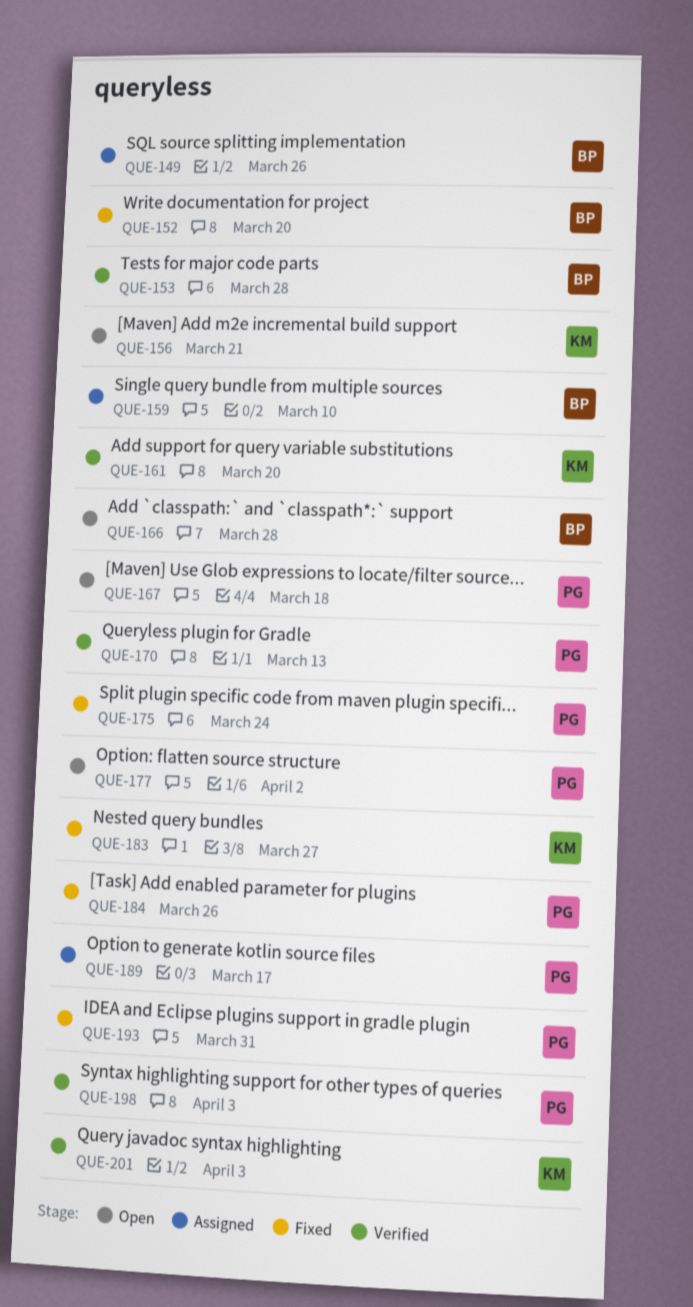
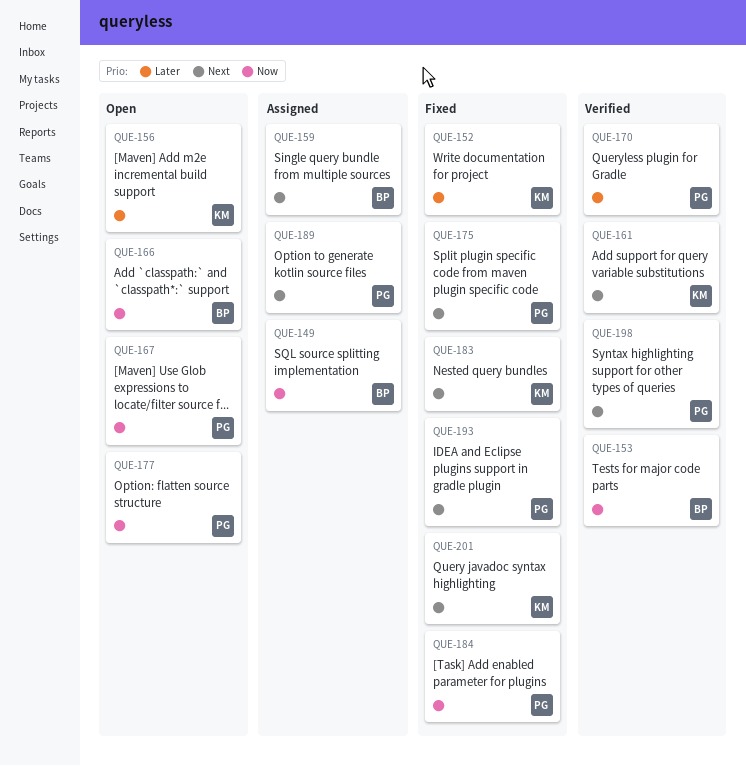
QUE-152, owner: BP -> KM
QUE-201, status: Verified -> Fixed

